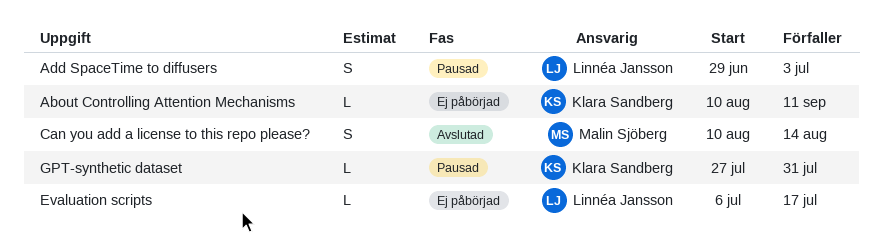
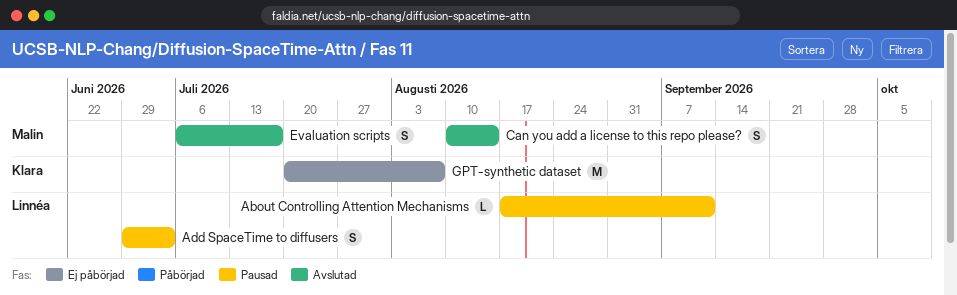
About Controlling Attention Mechanisms, status: Ej påbörjad -> Pausad
About Controlling Attention Mechanisms, owner: Klara Sandberg -> Linnéa Jansson
About Controlling Attention Mechanisms, start: Aug 10 -> Aug 17
Evaluation scripts, status: Ej påbörjad -> Avslutad
Evaluation scripts, owner: Linnéa Jansson -> Malin Sjöberg
Evaluation scripts, estimate: L -> S
GPT-synthetic dataset, status: Pausad -> Ej påbörjad
GPT-synthetic dataset, estimate: L -> M
GPT-synthetic dataset, start: Jul 27 -> Jul 20
GPT-synthetic dataset, due: Jul 31 -> Aug 7

